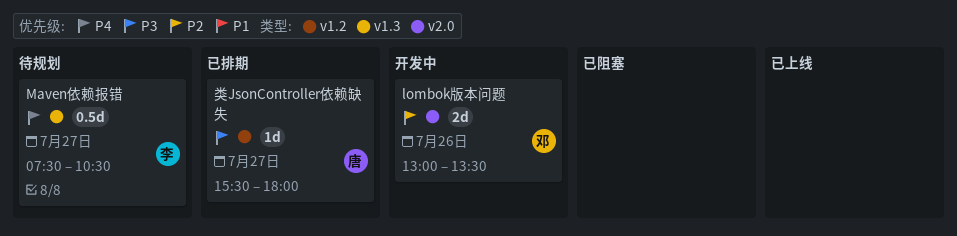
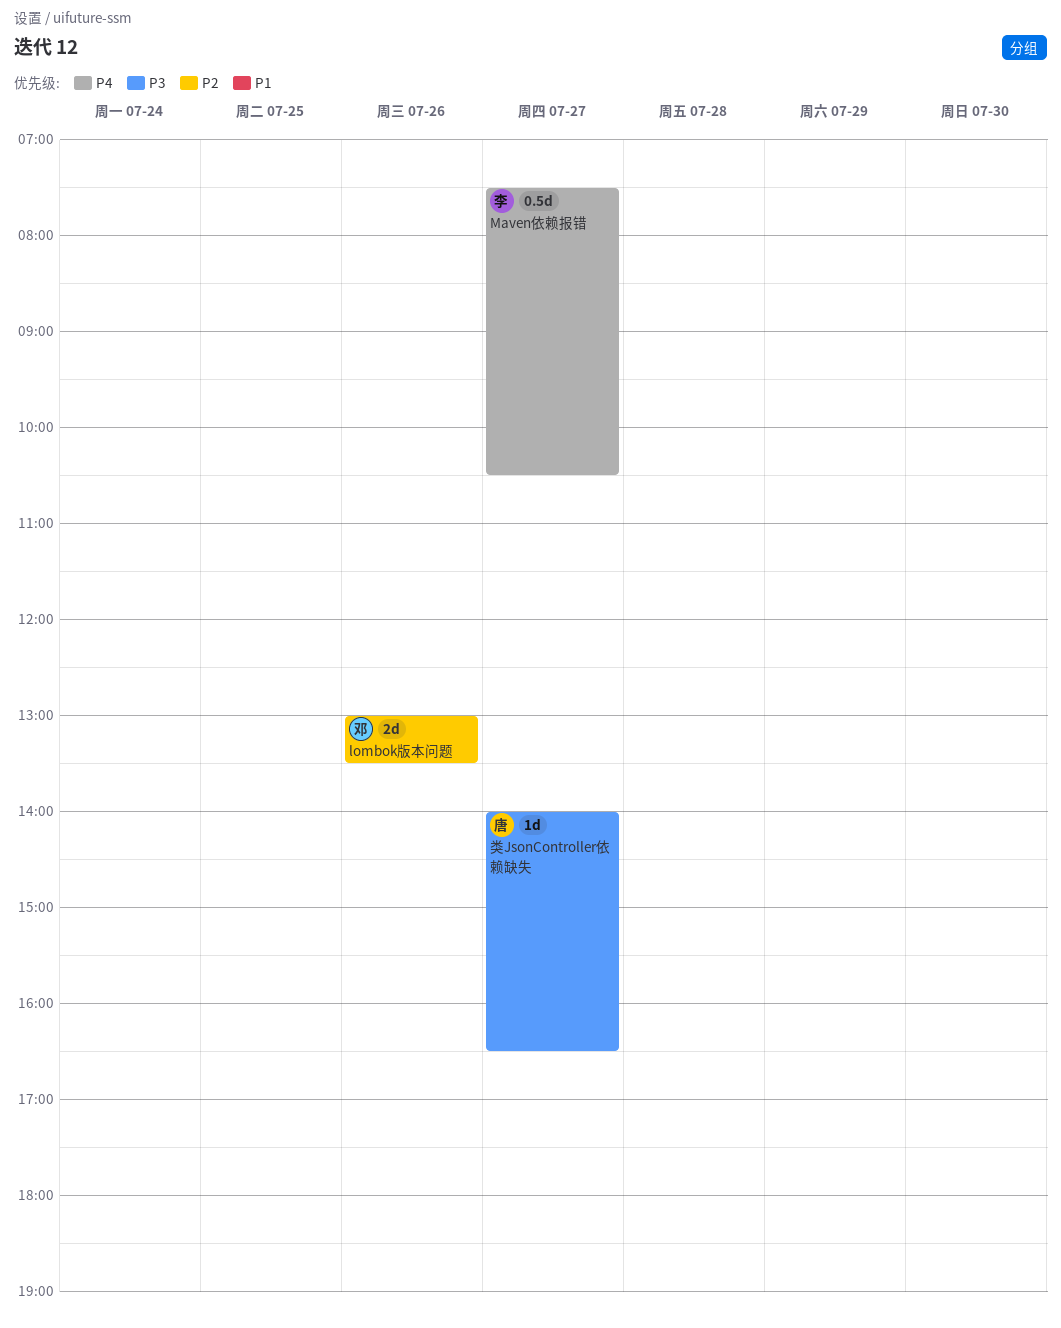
类JsonController依赖缺失, begins: 15:30 -> 14:00
类JsonController依赖缺失, ends: 18:00 -> 16:30

